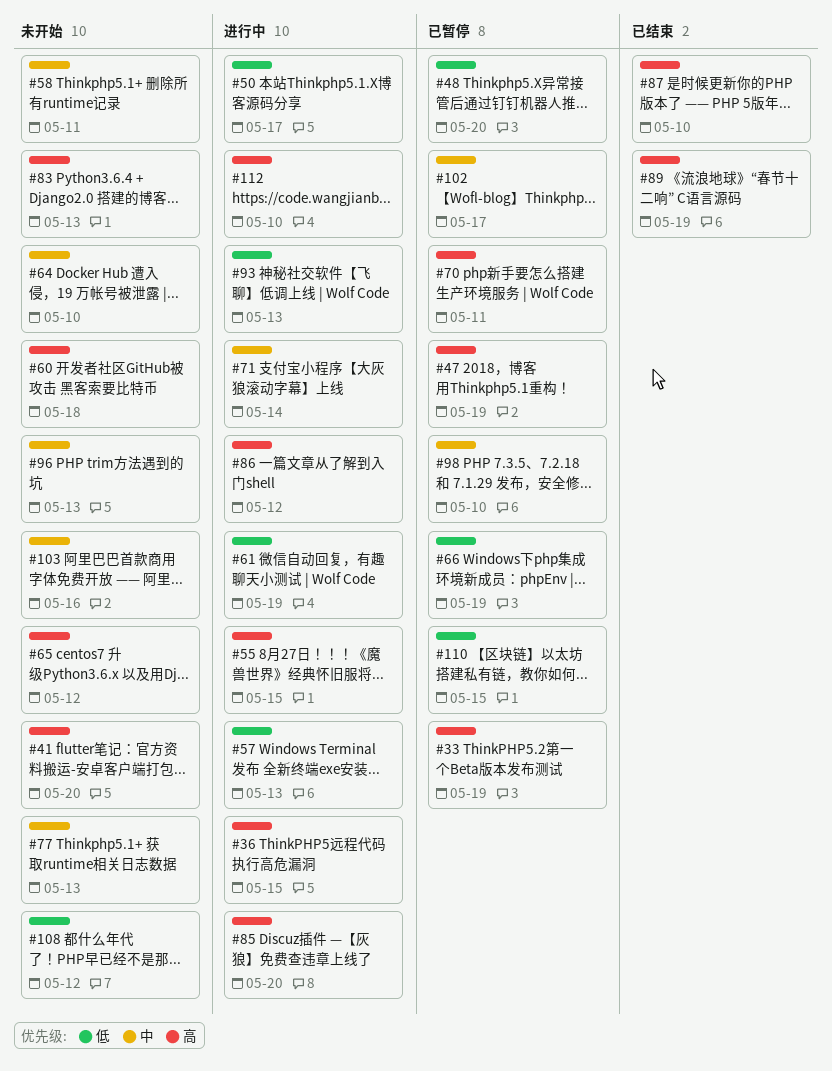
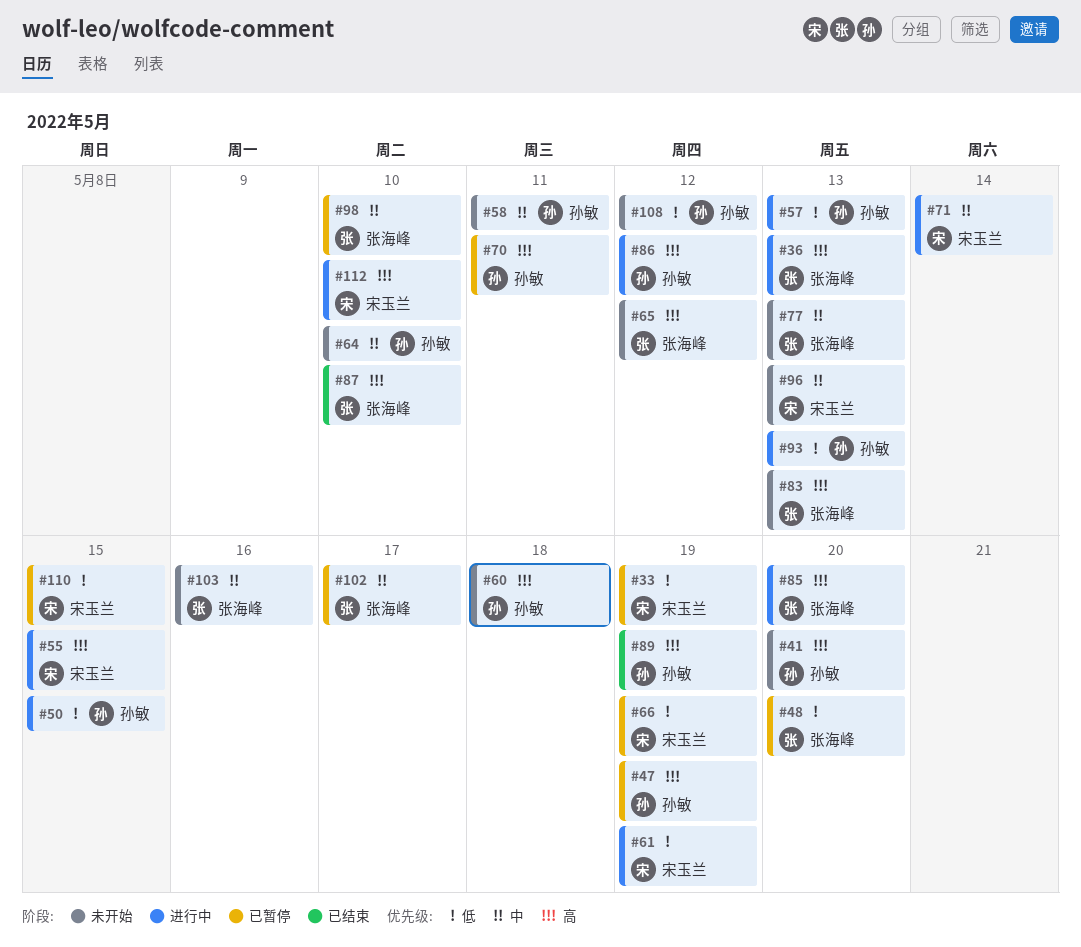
#33, priority: 高 -> 低
#36, due: May 15 -> May 13
#50, due: May 17 -> May 15

